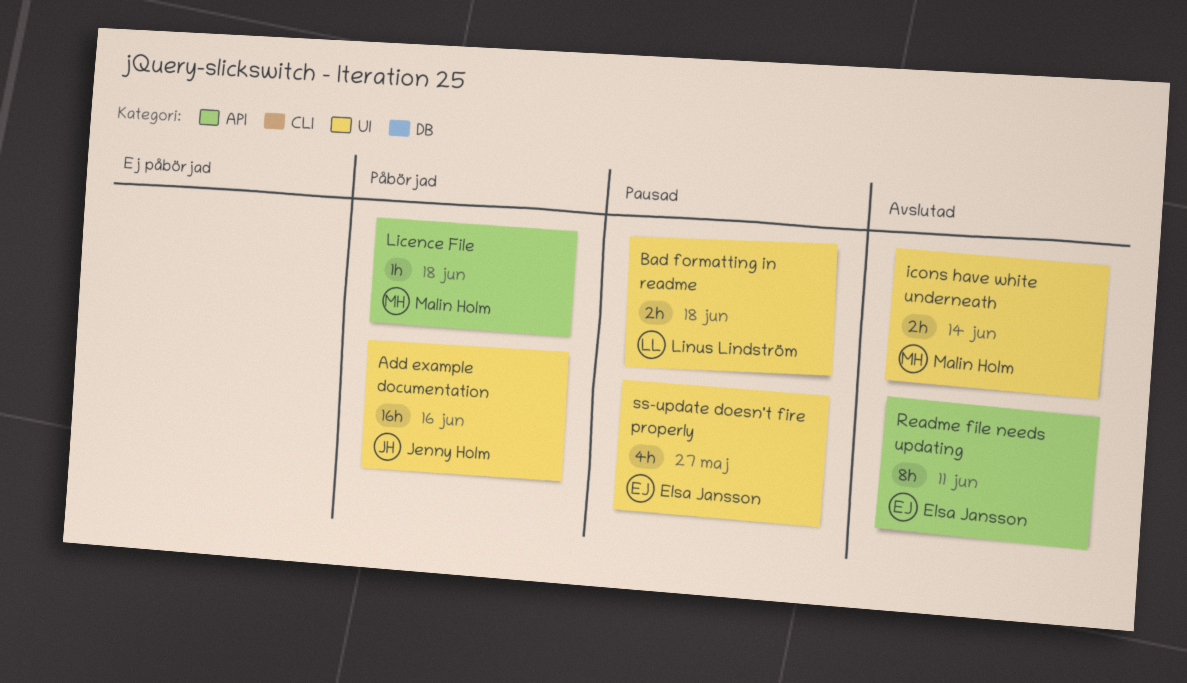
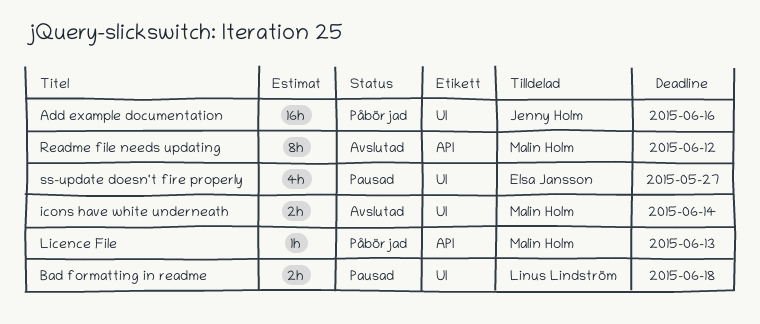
Licence File, due: Jun 18 -> Jun 13
Readme file needs updating, owner: Elsa Jansson -> Malin Holm
Readme file needs updating, due: Jun 11 -> Jun 12

